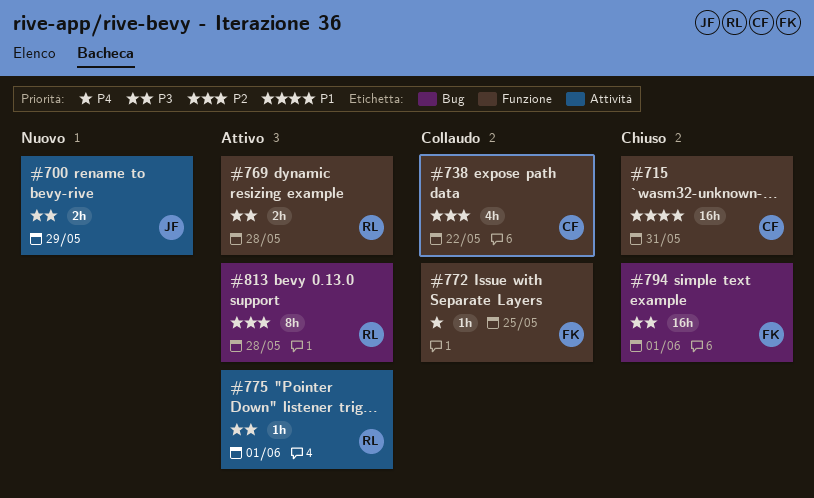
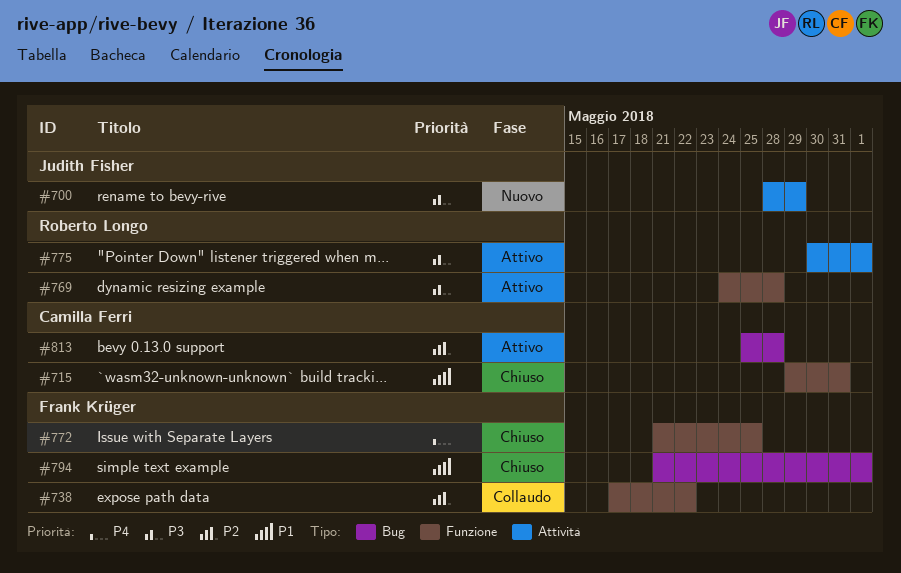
#738, owner: Camilla Ferri -> Frank Krüger
#772, status: Collaudo -> Chiuso
#794, priority: P3 -> P1
#813, owner: Roberto Longo -> Camilla Ferri

